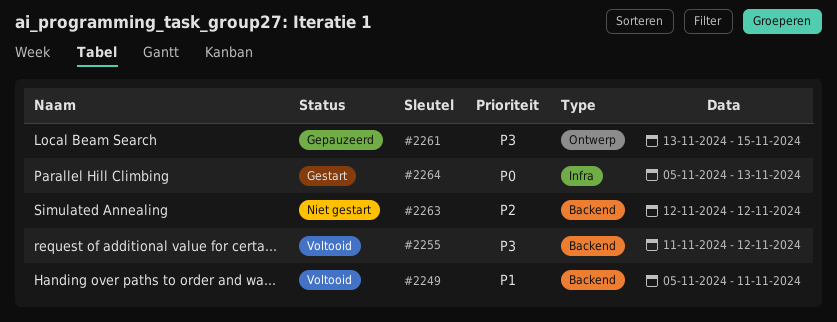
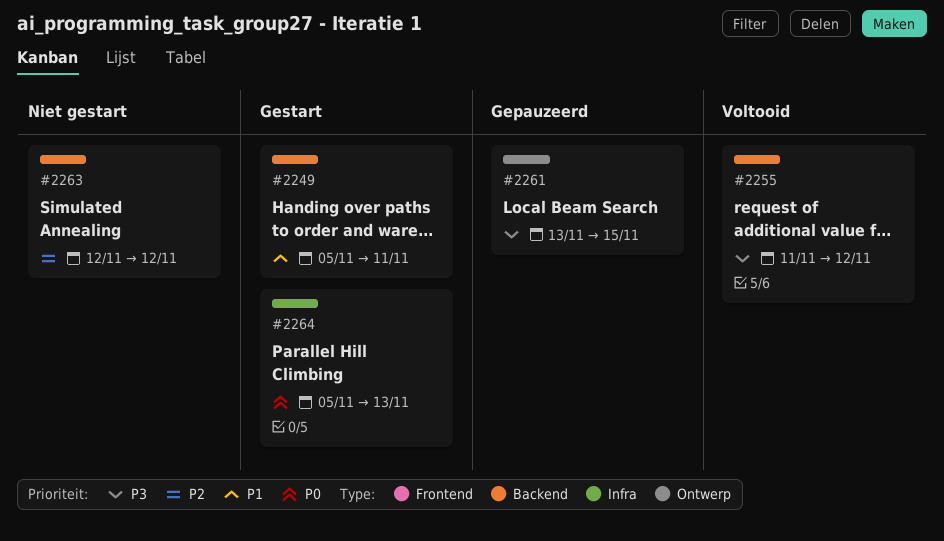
#2249, status: Voltooid -> Gestart

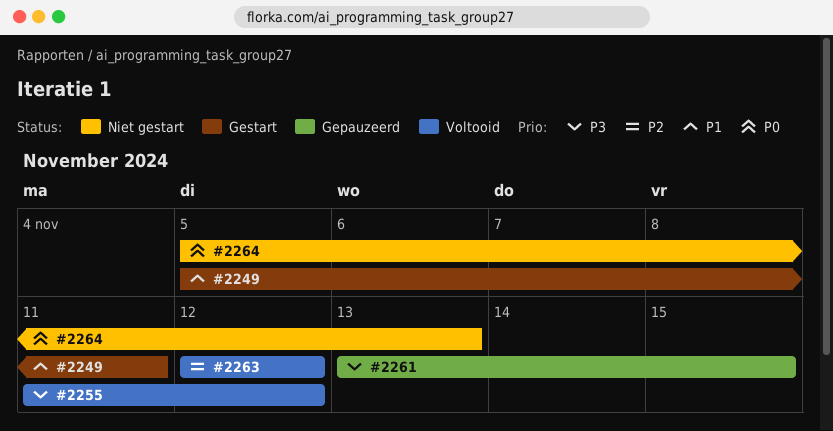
#2263, status: Niet gestart -> Voltooid
#2264, status: Gestart -> Niet gestart

